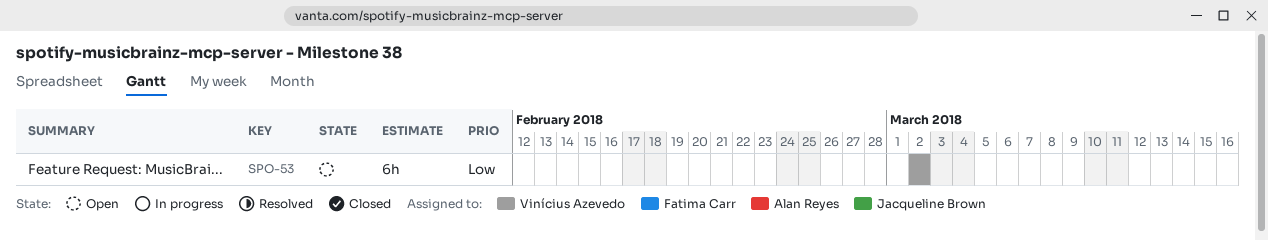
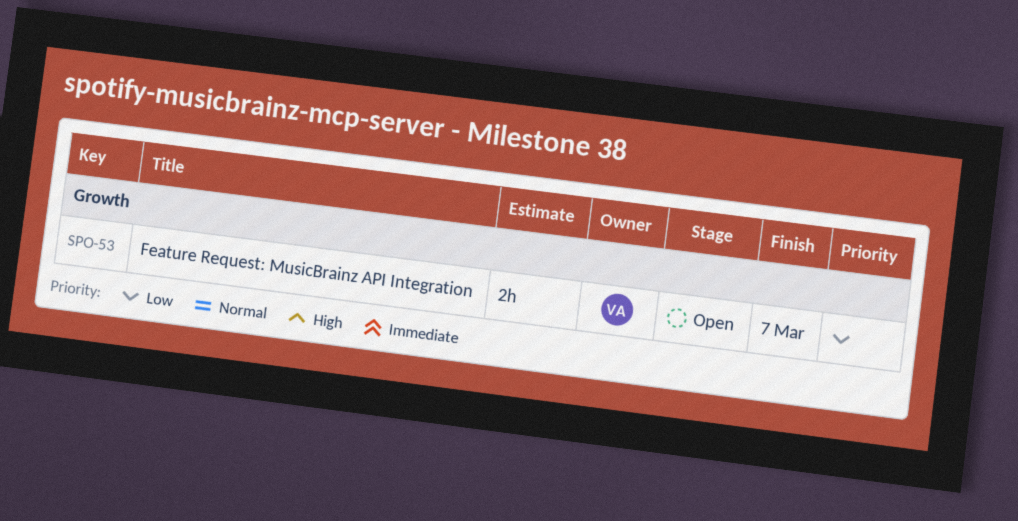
SPO-53, estimate: 6h -> 2h
SPO-53, due: Mar 2 -> Mar 7

